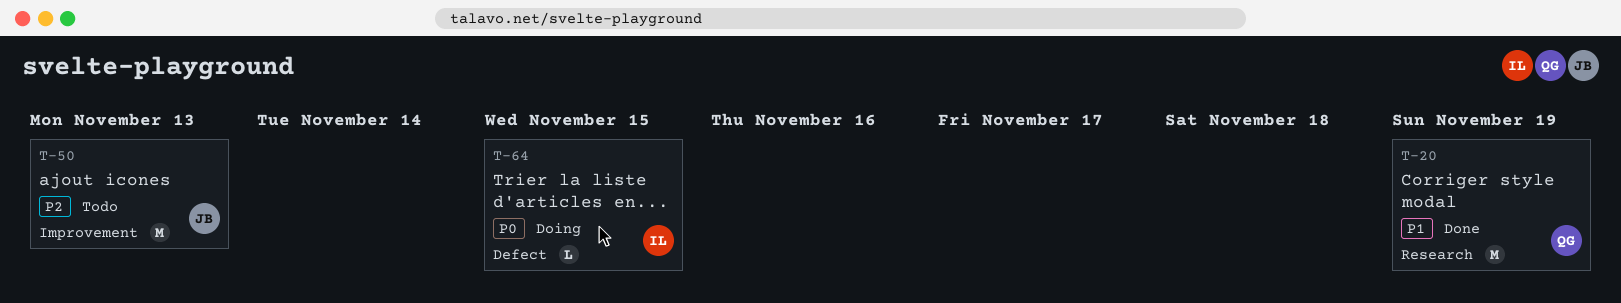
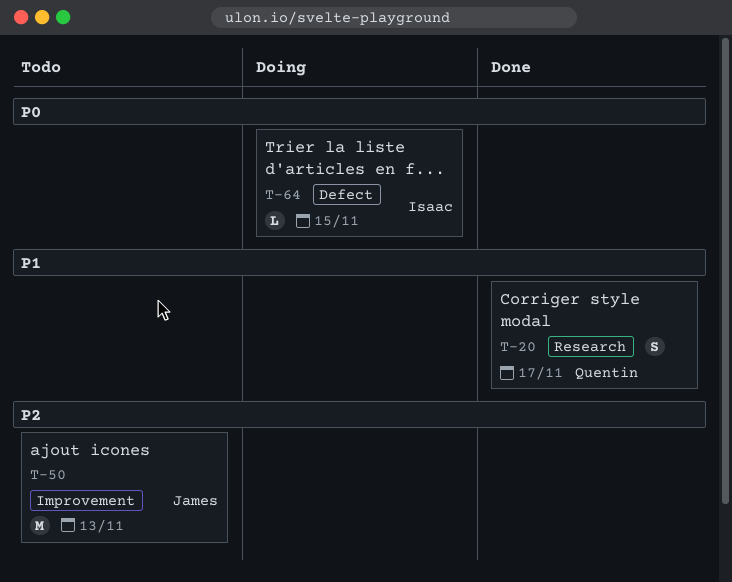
T-20, estimate: M -> S
T-20, due: Nov 19 -> Nov 17

